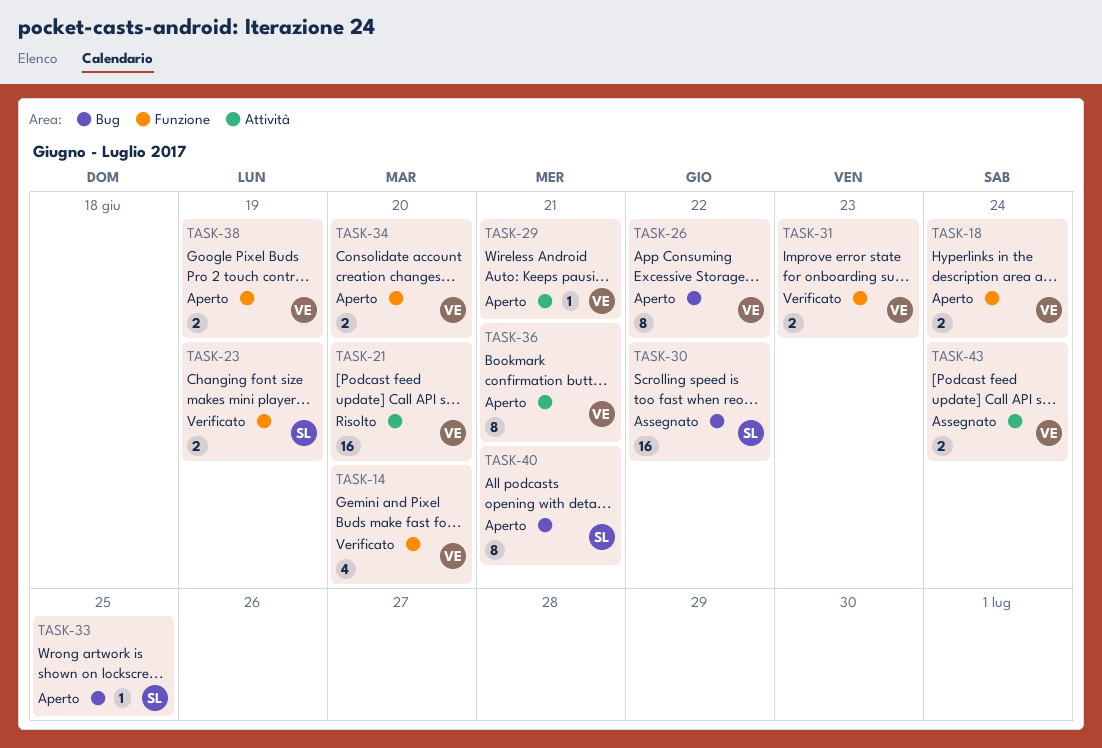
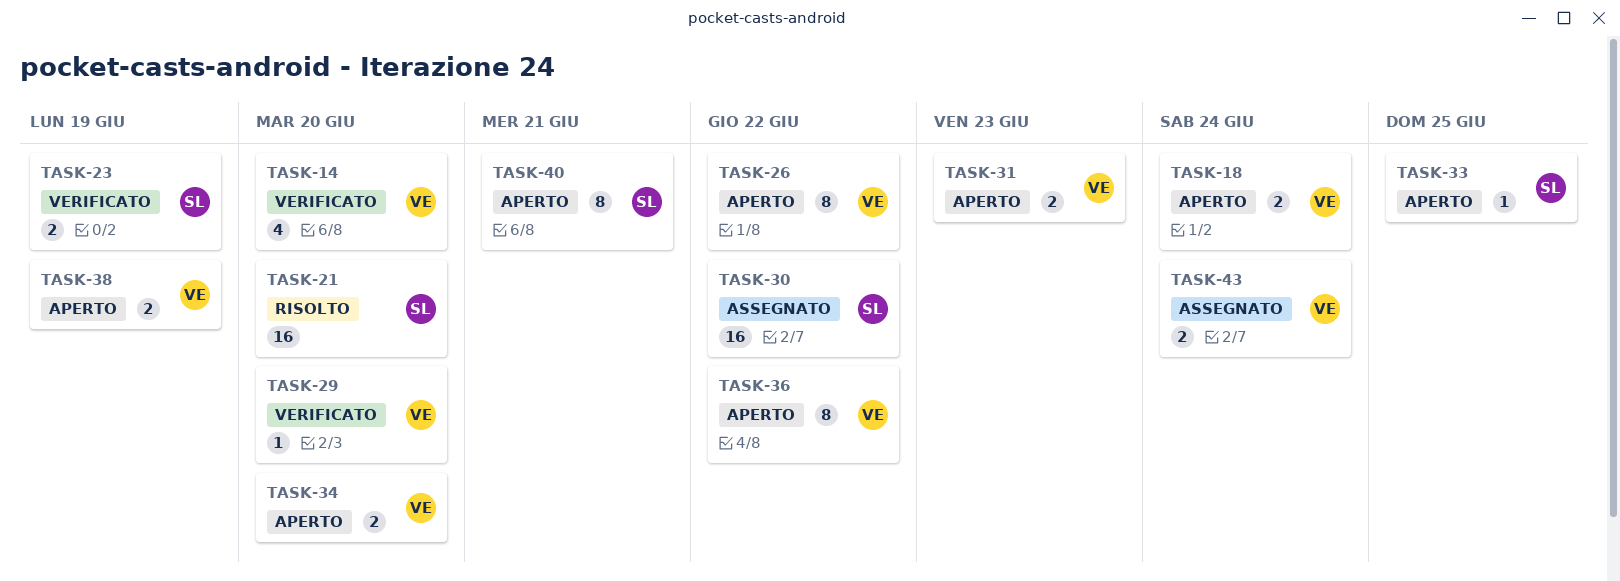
TASK-21, owner: VE -> SL
TASK-29, status: Aperto -> Verificato
TASK-29, due: Jun 21 -> Jun 20
TASK-31, status: Verificato -> Aperto
TASK-36, due: Jun 21 -> Jun 22

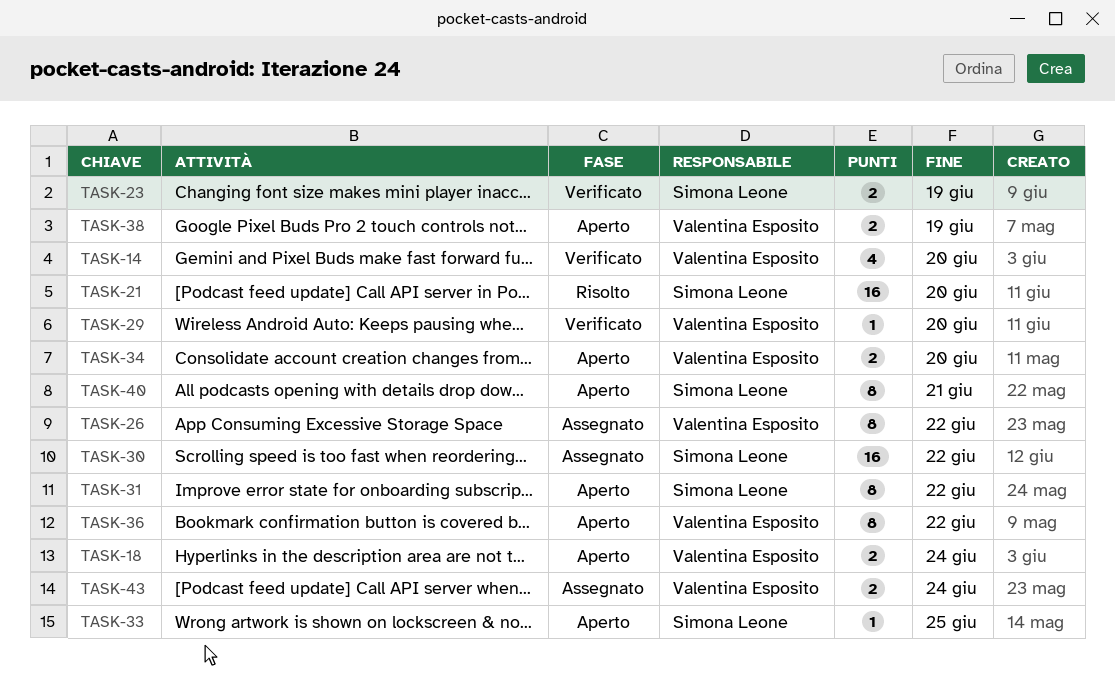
TASK-26, status: Aperto -> Assegnato
TASK-31, owner: Valentina Esposito -> Simona Leone
TASK-31, estimate: 2 -> 8
TASK-31, due: Jun 23 -> Jun 22

